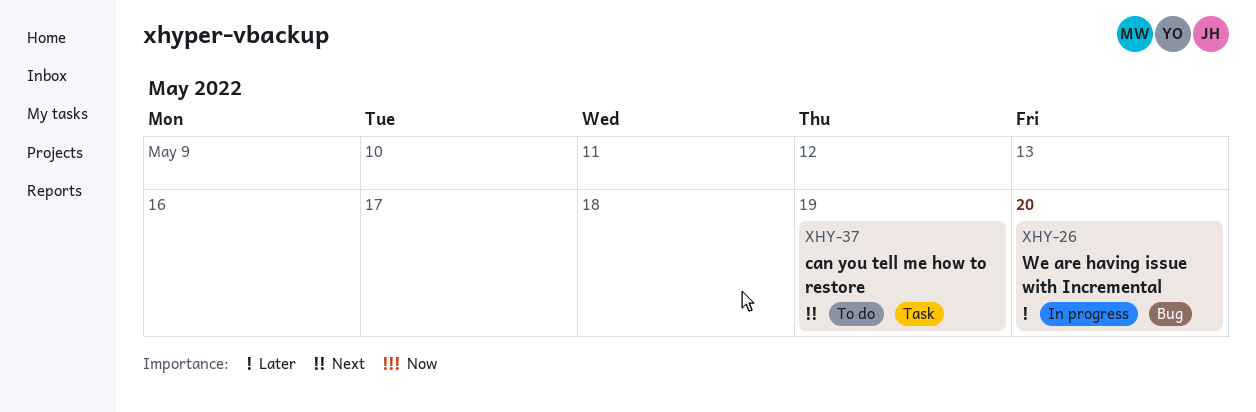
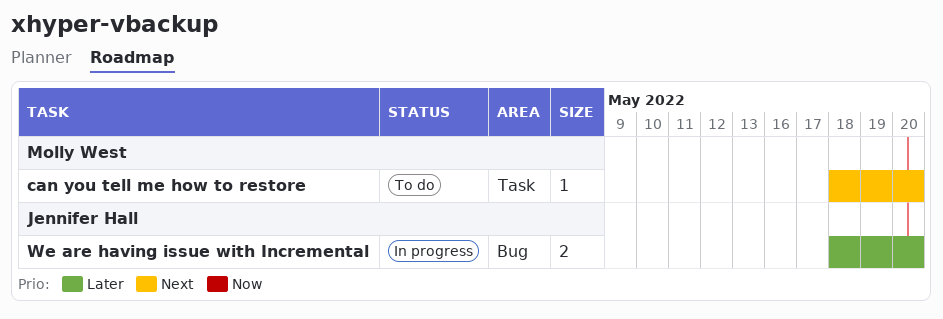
can you tell me how to restore, due: May 19 -> May 20

